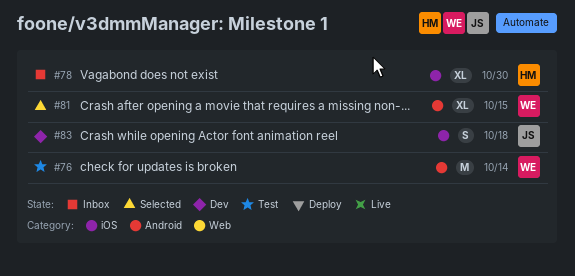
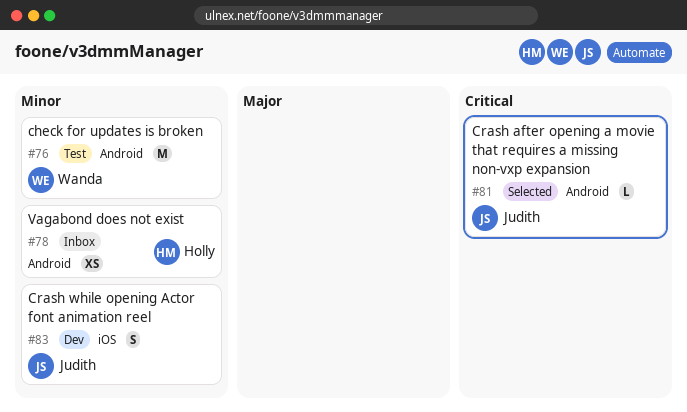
#78, label: iOS -> Android
#78, estimate: XL -> XS
#81, owner: Wanda -> Judith
#81, estimate: XL -> L

